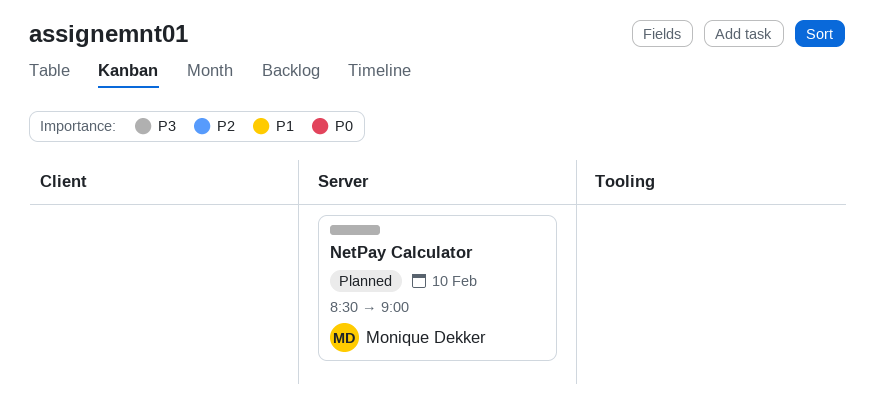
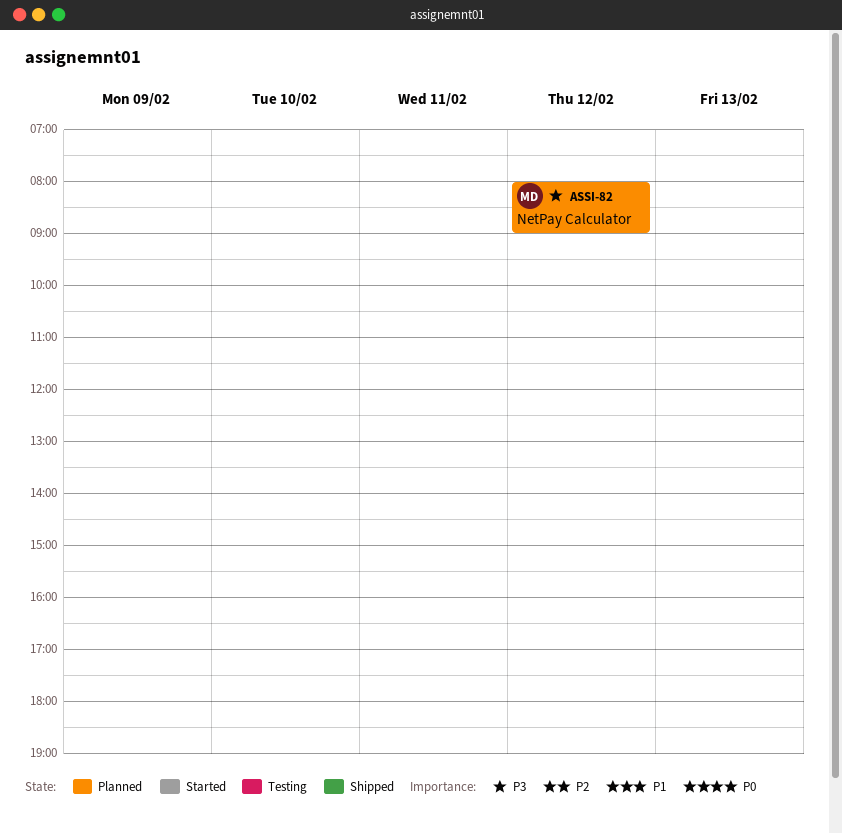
NetPay Calculator, day: Feb 10 -> Feb 12
NetPay Calculator, begins: 08:30 -> 08:00

